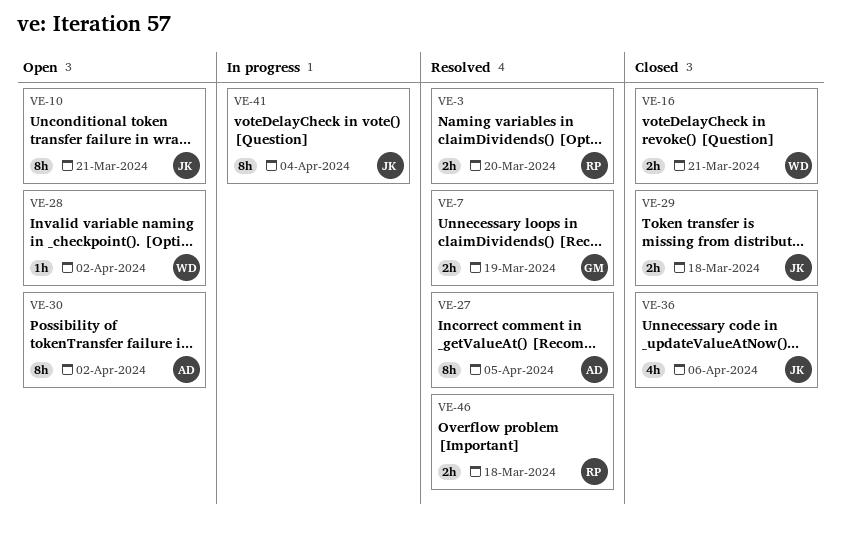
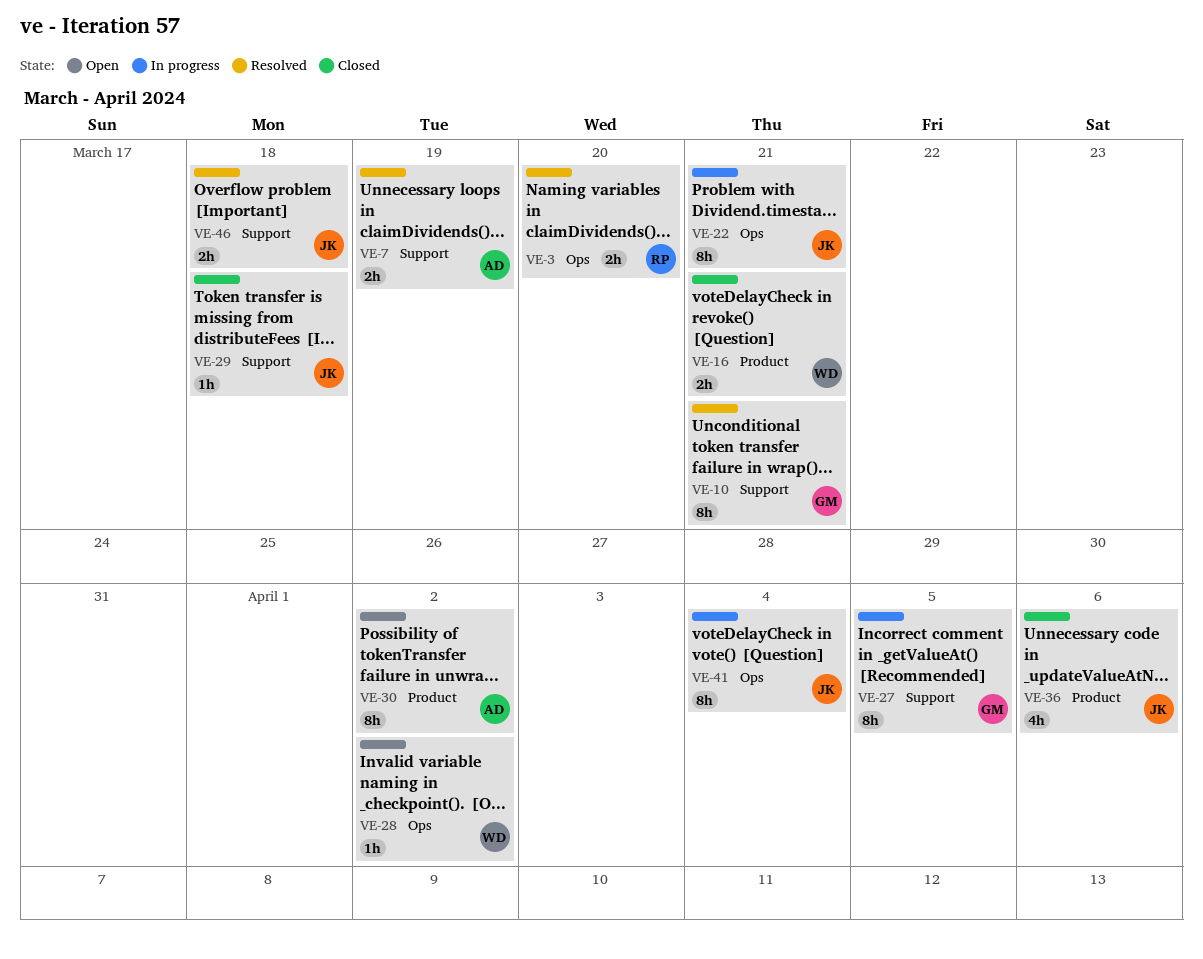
VE-7, owner: GM -> AD
VE-10, status: Open -> Resolved
VE-10, owner: JK -> GM
VE-22: none -> present
VE-27, status: Resolved -> In progress
VE-27, owner: AD -> GM
VE-29, estimate: 2h -> 1h
VE-46, owner: RP -> JK

